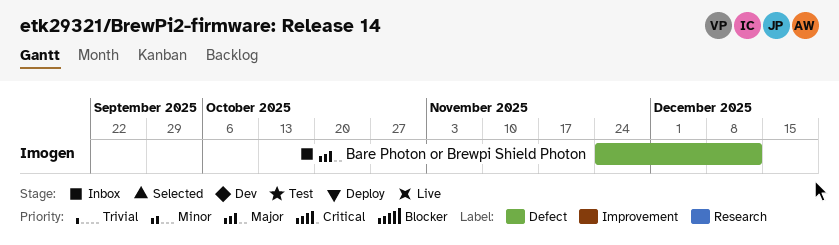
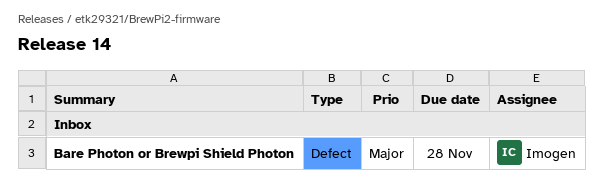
Bare Photon or Brewpi Shield Photon, due: Dec 12 -> Nov 28

